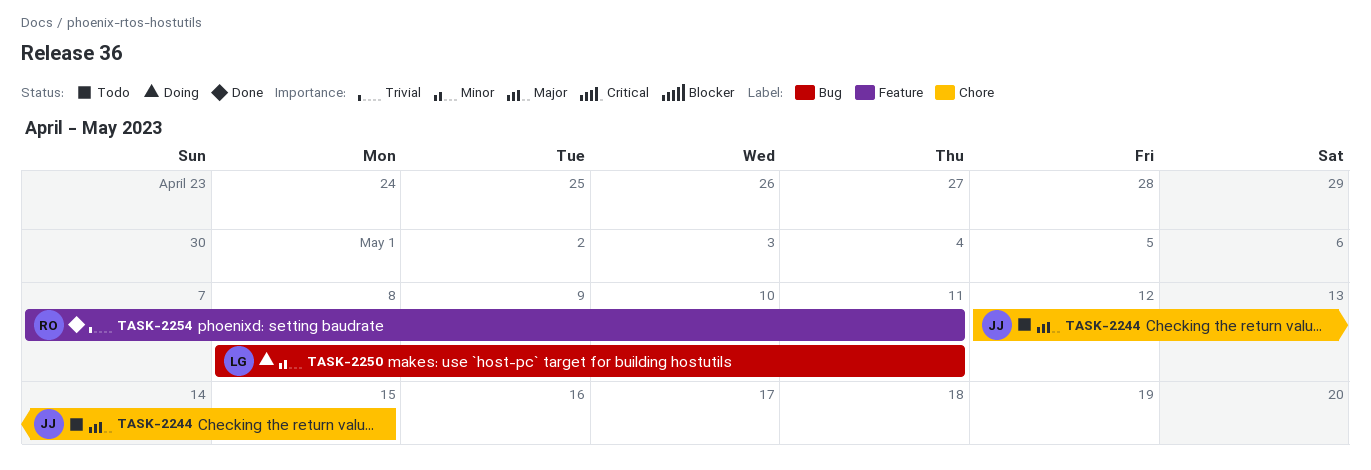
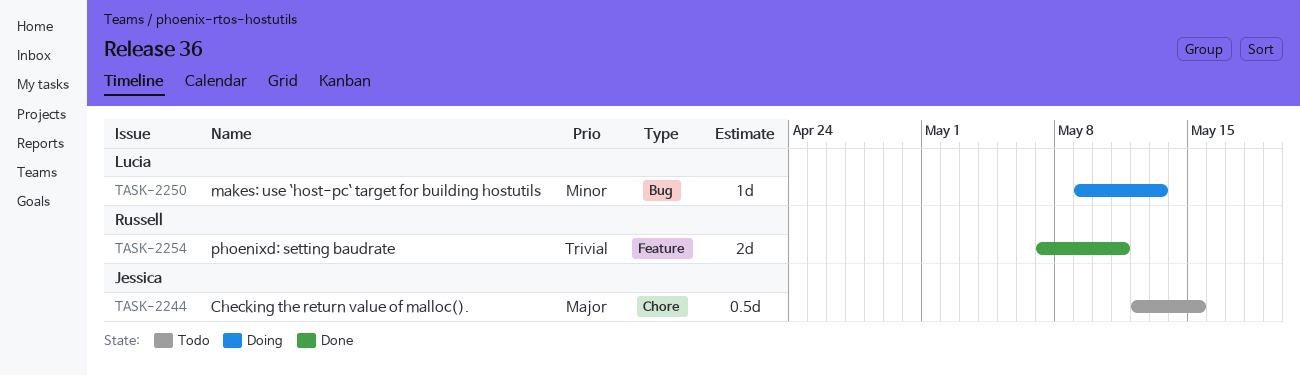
TASK-2250, start: May 8 -> May 9
TASK-2250, due: May 11 -> May 13

